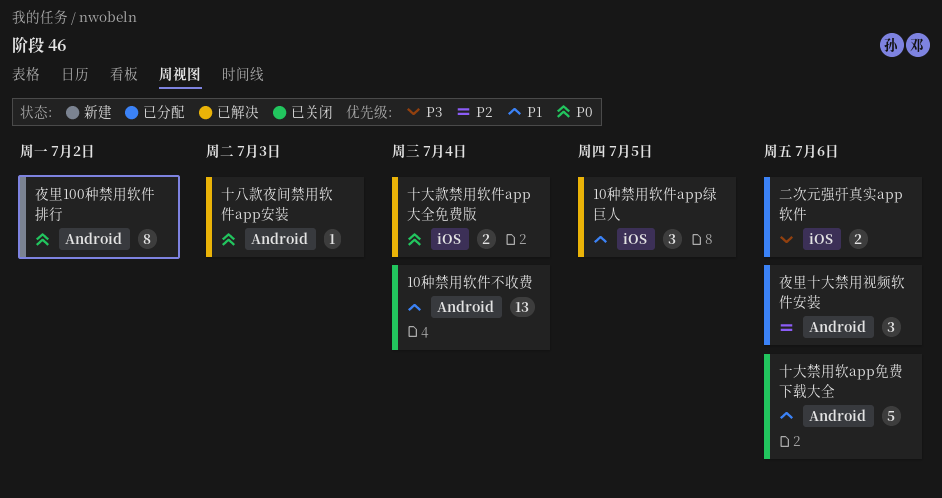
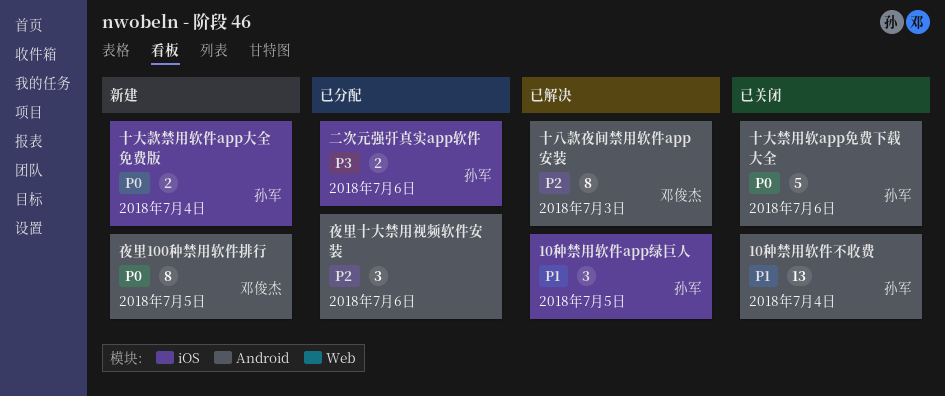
十八款夜间禁用软件app安装, priority: P0 -> P2
十八款夜间禁用软件app安装, estimate: 1 -> 8
十大款禁用软件app大全免费版, status: 已解决 -> 新建
十大禁用软app免费下载大全, priority: P1 -> P0
夜里100种禁用软件排行, due: Jul 2 -> Jul 5

